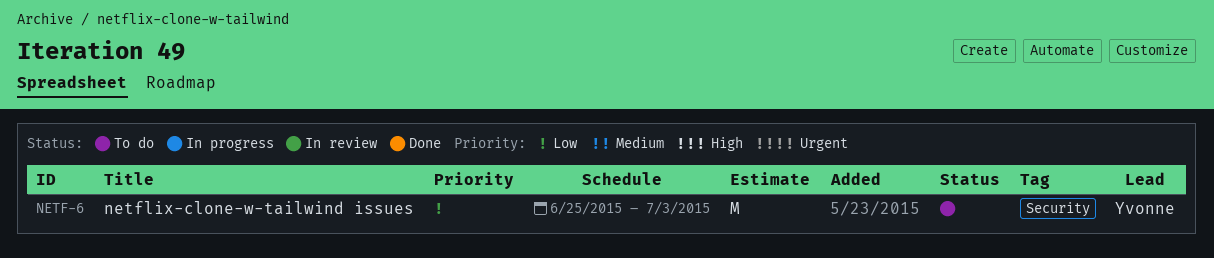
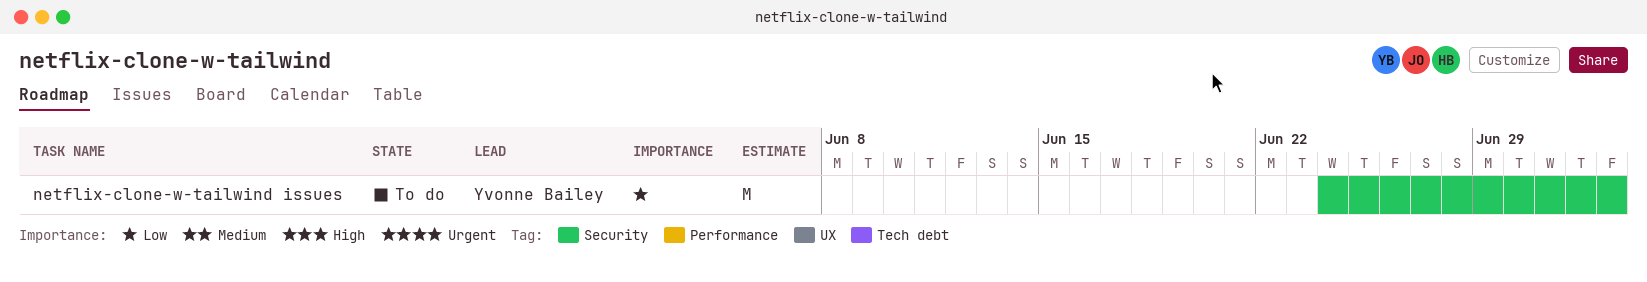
netflix-clone-w-tailwind issues, start: Jun 25 -> Jun 24

